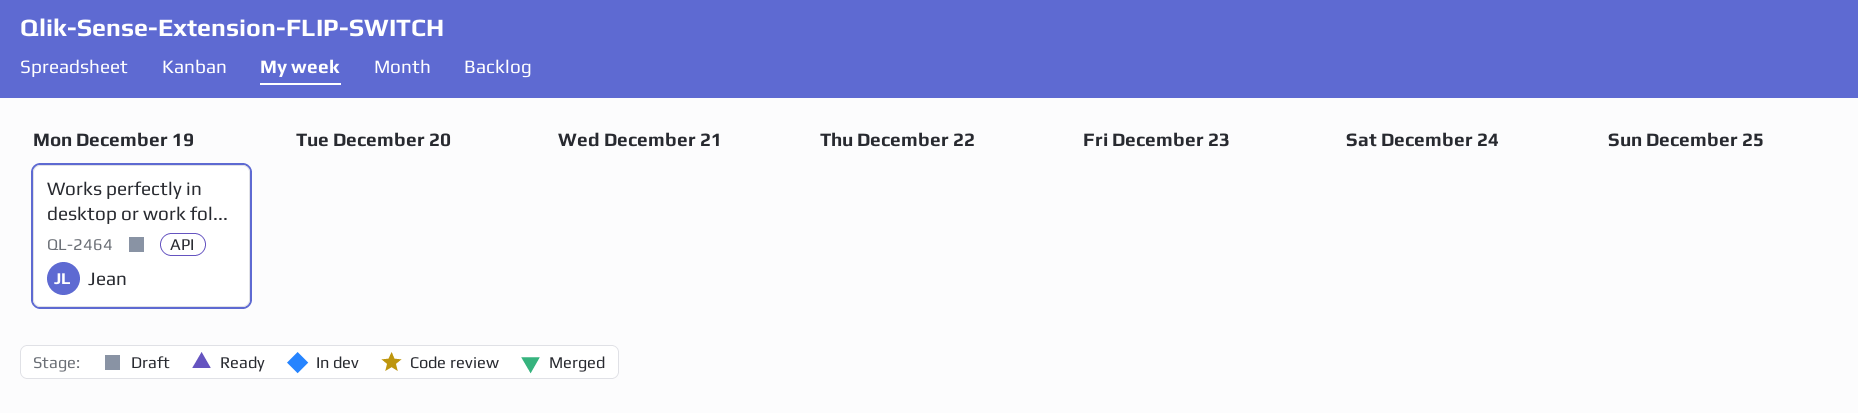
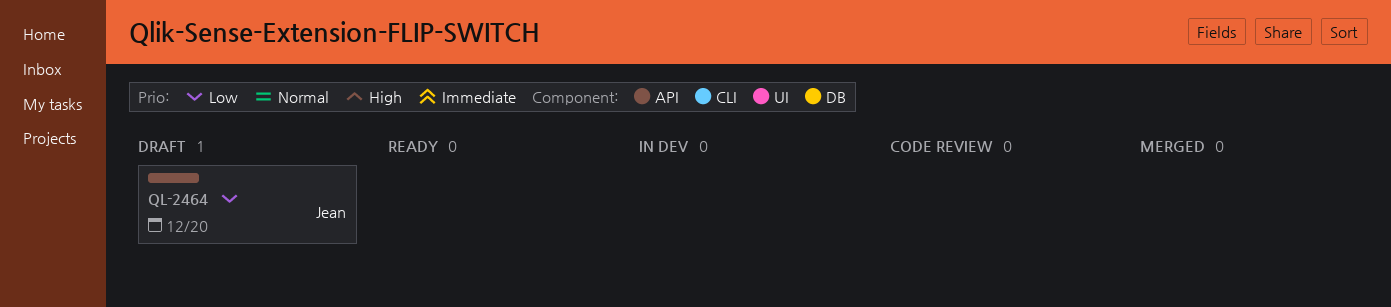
QL-2464, due: Dec 19 -> Dec 20

